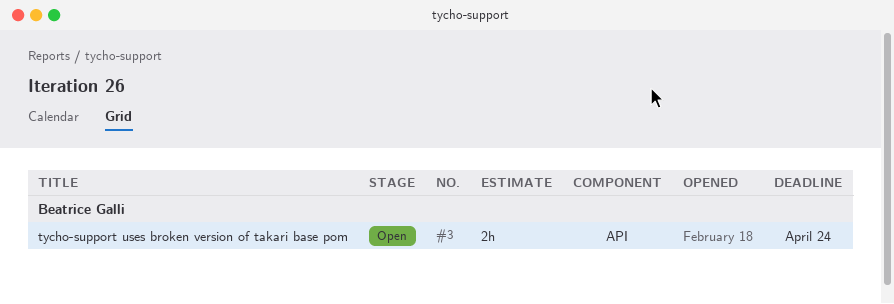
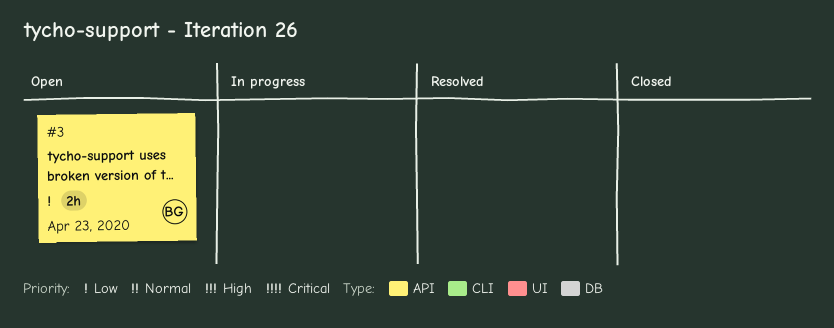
#3, due: Apr 24 -> Apr 23

